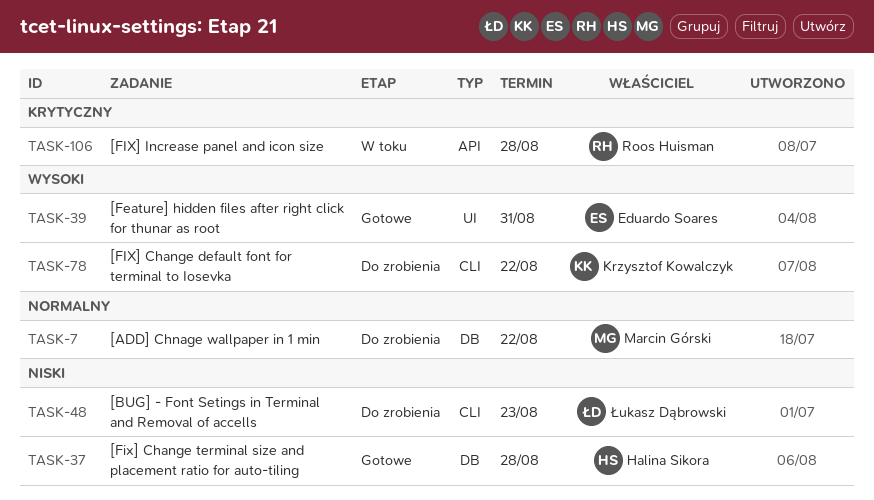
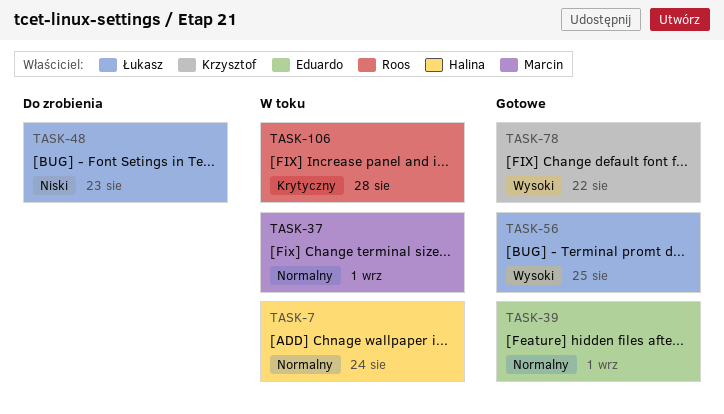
TASK-7, status: Do zrobienia -> W toku
TASK-7, owner: Marcin Górski -> Halina Sikora
TASK-7, due: Aug 22 -> Aug 24
TASK-37, status: Gotowe -> W toku
TASK-37, owner: Halina Sikora -> Marcin Górski
TASK-37, priority: Niski -> Normalny
TASK-37, due: Aug 28 -> Sep 1
TASK-39, priority: Wysoki -> Normalny
TASK-39, due: Aug 31 -> Sep 1
TASK-56: none -> present
TASK-78, status: Do zrobienia -> Gotowe

